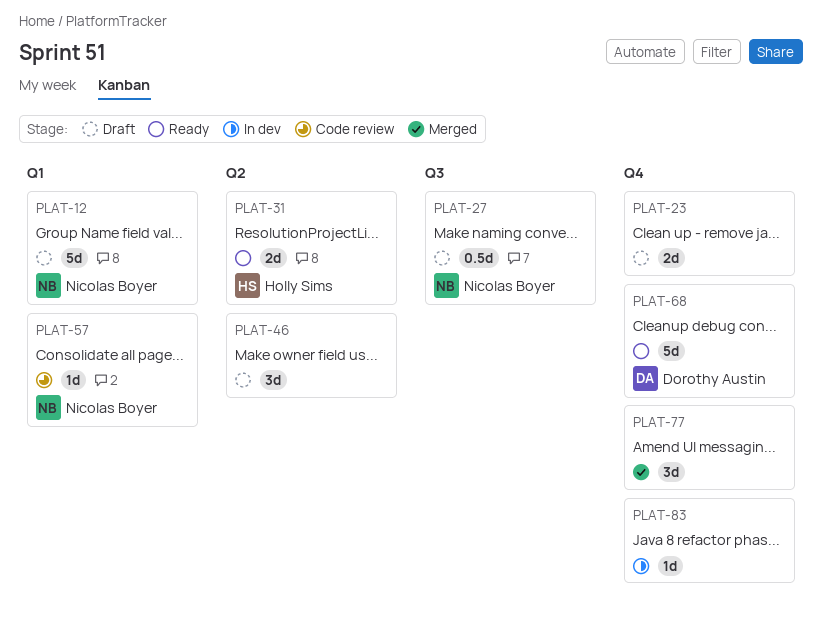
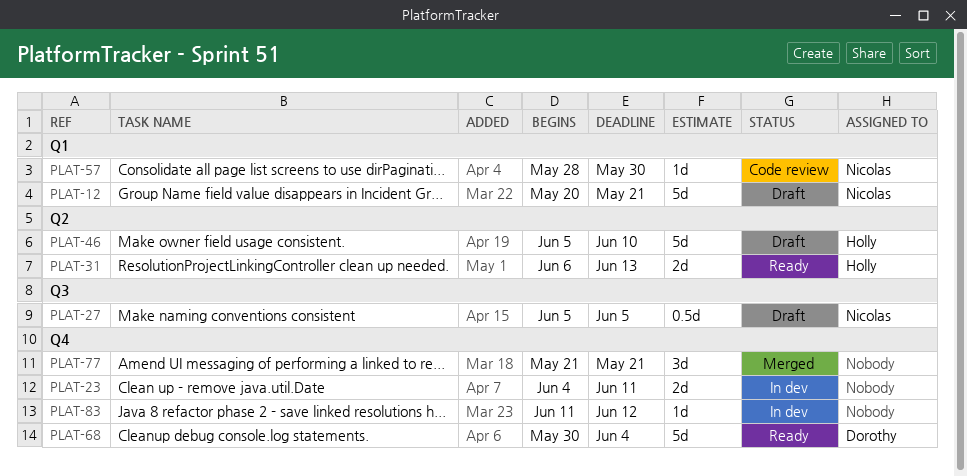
PLAT-23, status: Draft -> In dev
PLAT-46, owner: none -> Holly Sims
PLAT-46, estimate: 3d -> 5d

